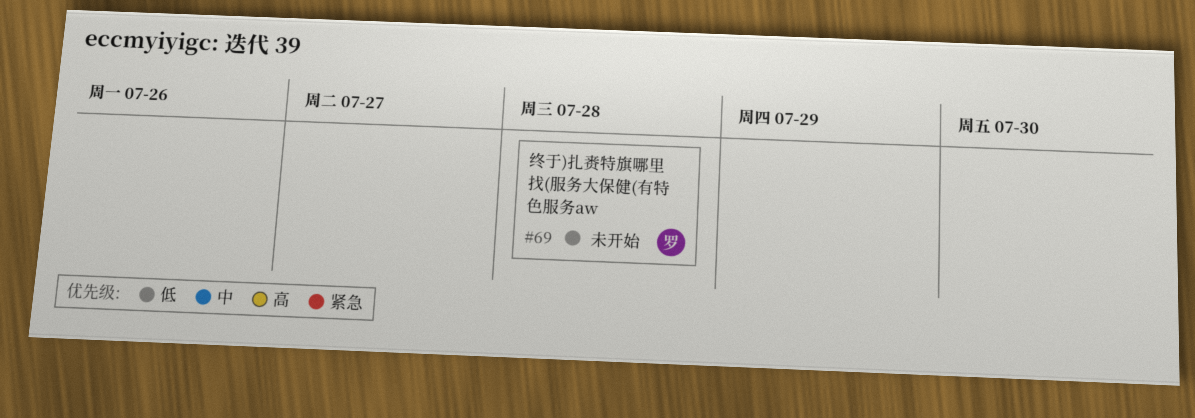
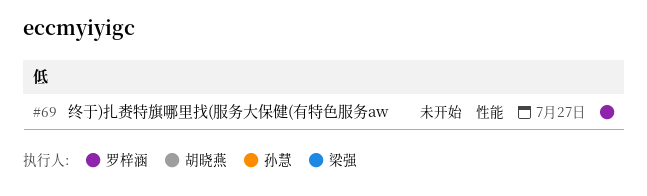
#69, due: Jul 28 -> Jul 27

